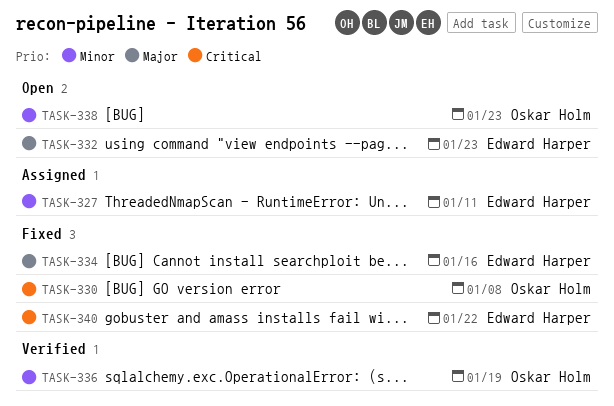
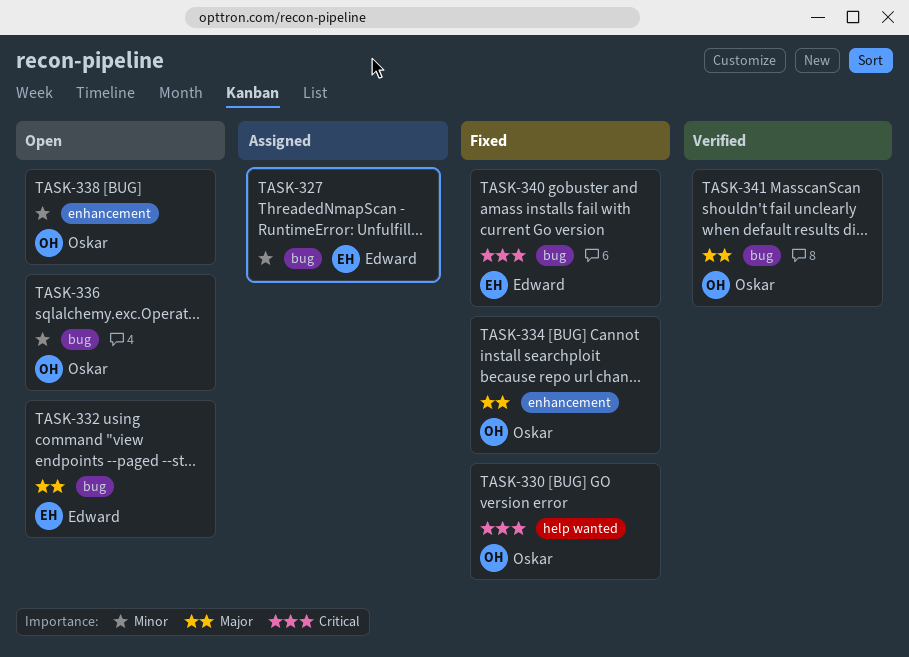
TASK-334, owner: Edward Harper -> Oskar Holm
TASK-336, status: Verified -> Open
TASK-341: none -> present

